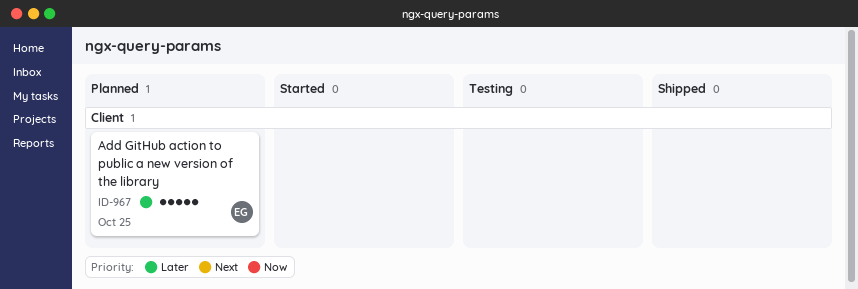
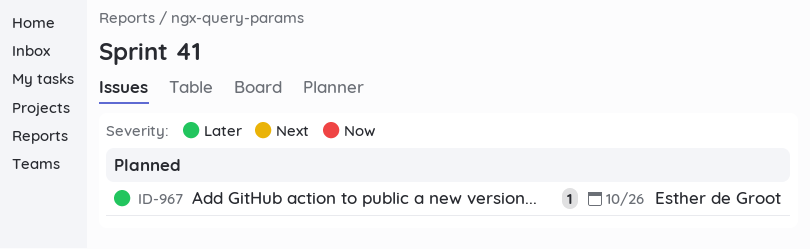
ID-967, estimate: 5 -> 1
ID-967, due: Oct 25 -> Oct 26

